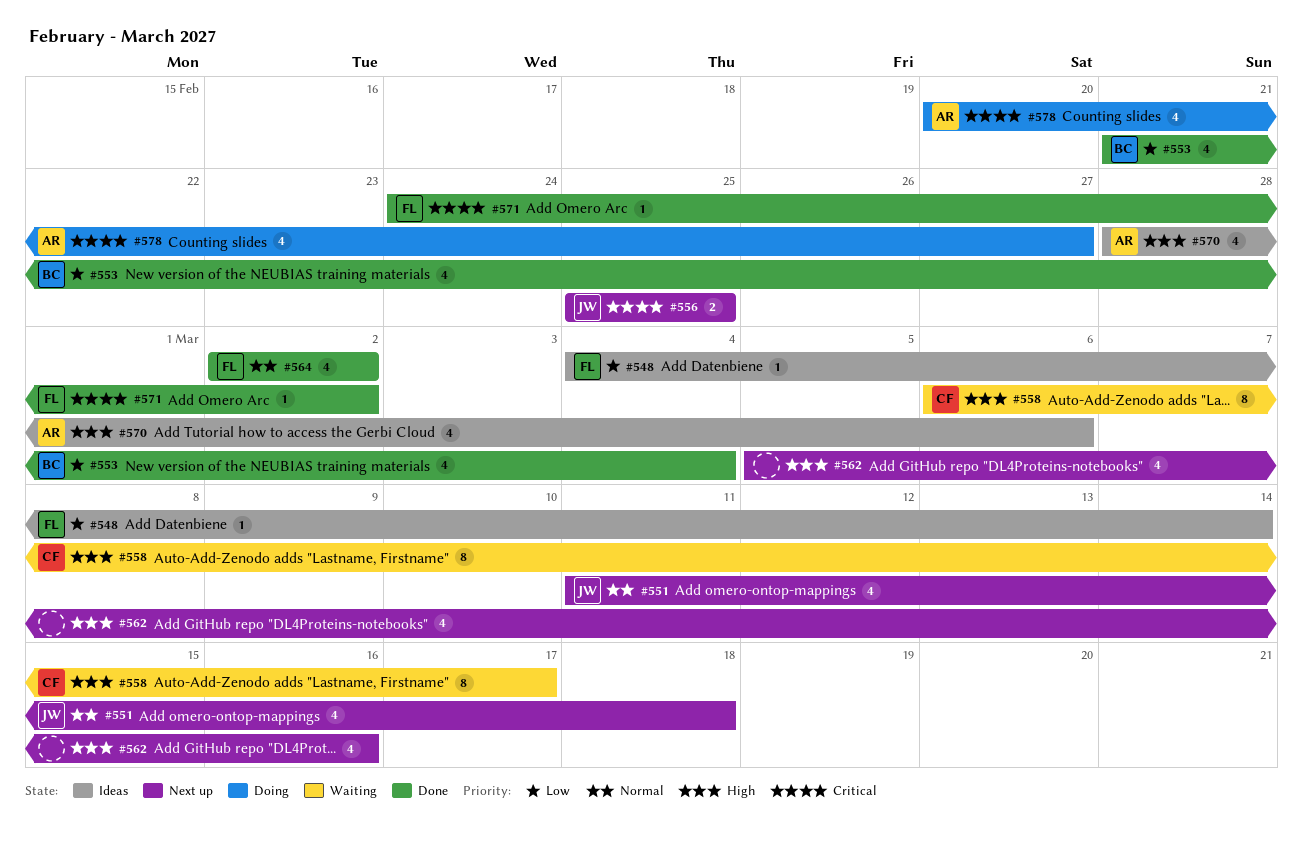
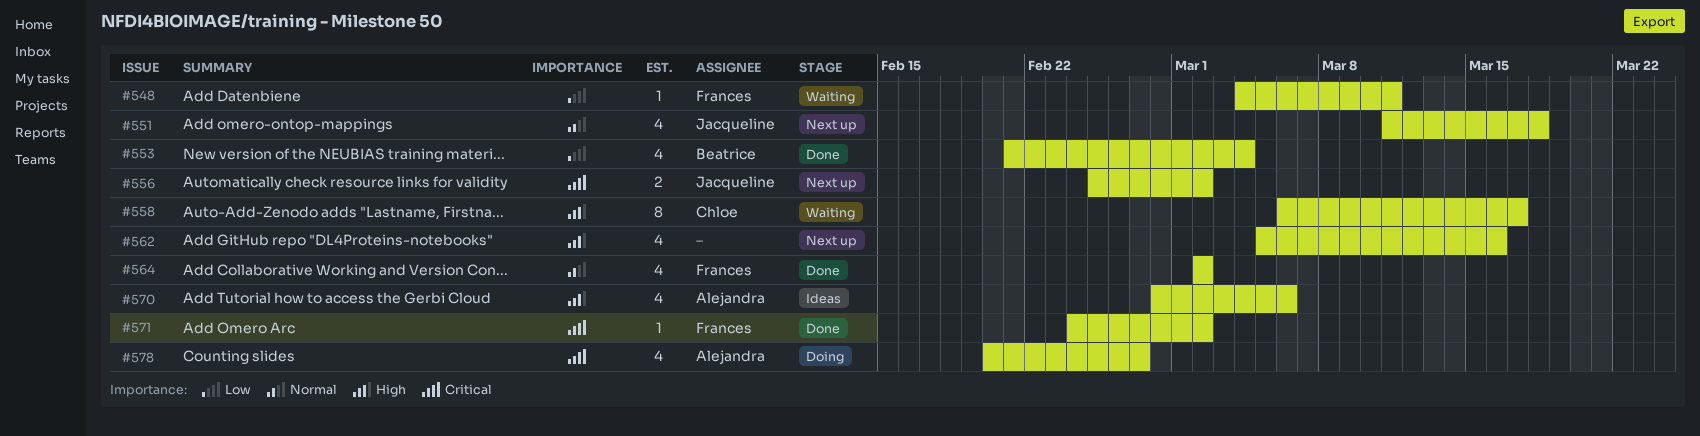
#548, status: Ideas -> Waiting
#548, due: Mar 14 -> Mar 11
#556, due: Feb 25 -> Mar 2

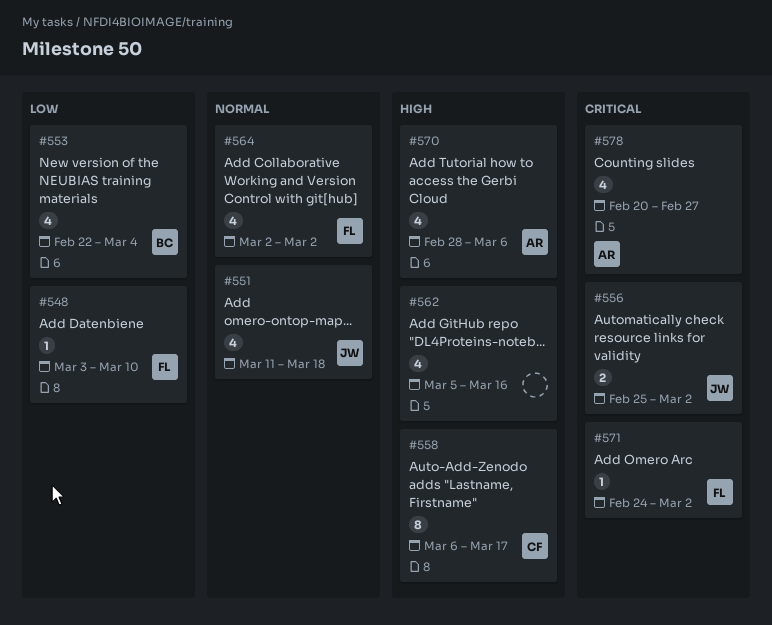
#548, start: Mar 4 -> Mar 3
#548, due: Mar 11 -> Mar 10
#553, start: Feb 21 -> Feb 22

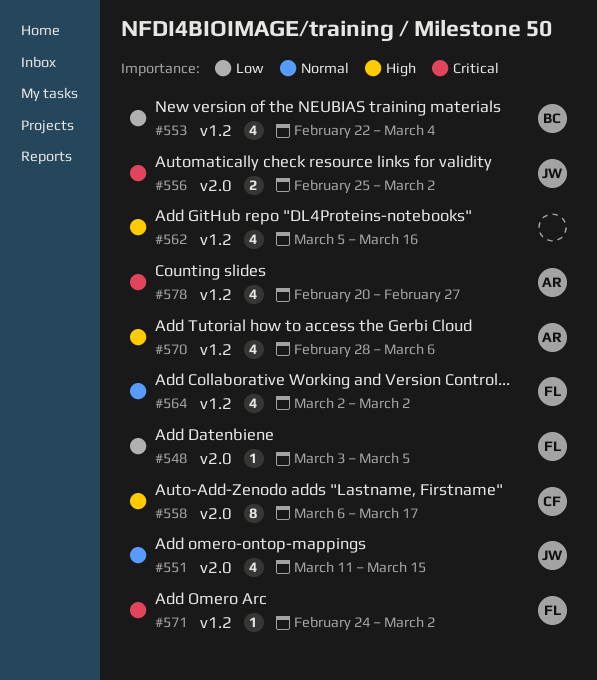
#548, due: Mar 10 -> Mar 5
#551, due: Mar 18 -> Mar 15

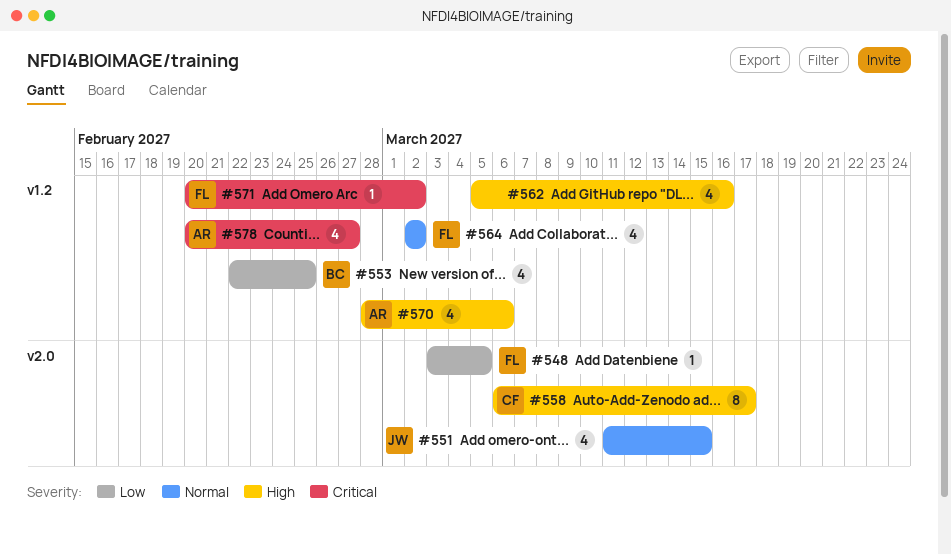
#553, due: Mar 4 -> Feb 25
#556: present -> none
#571, start: Feb 24 -> Feb 20

